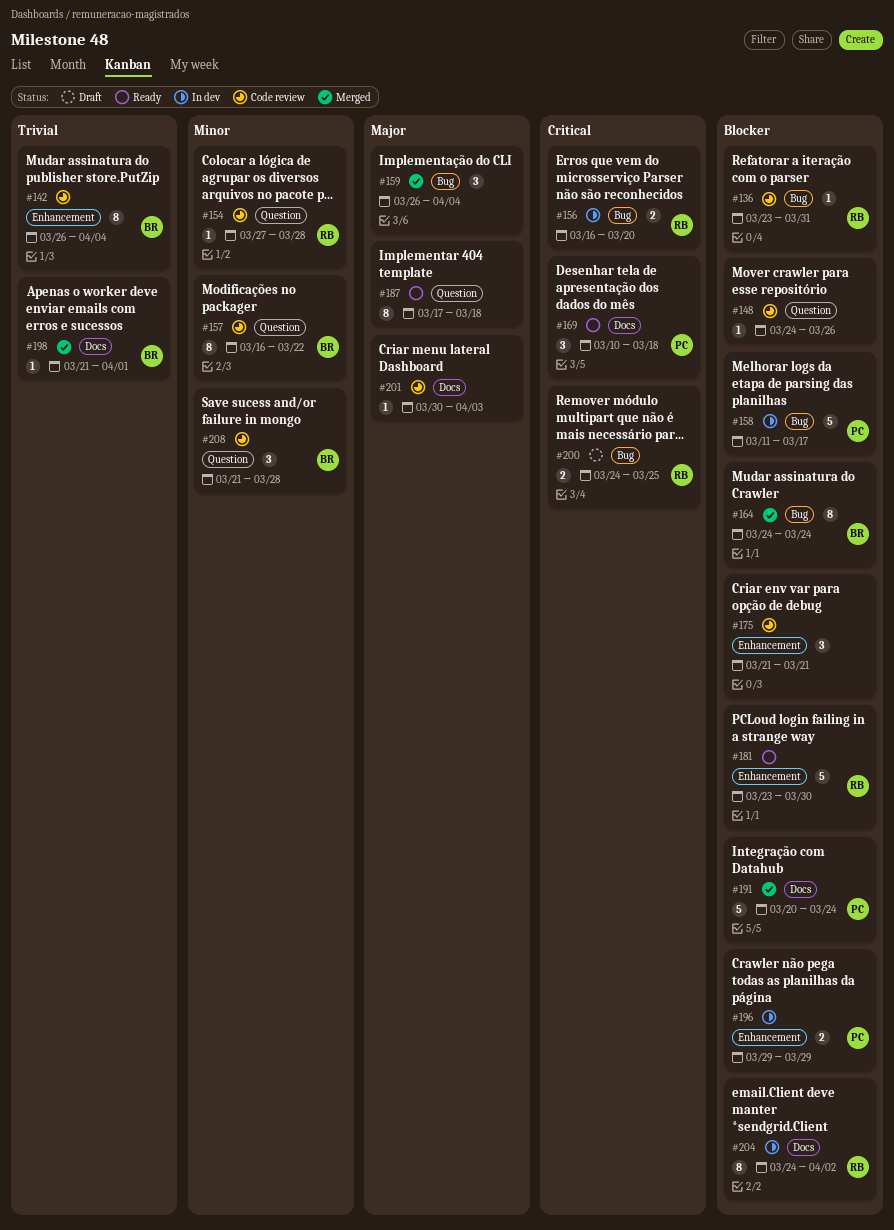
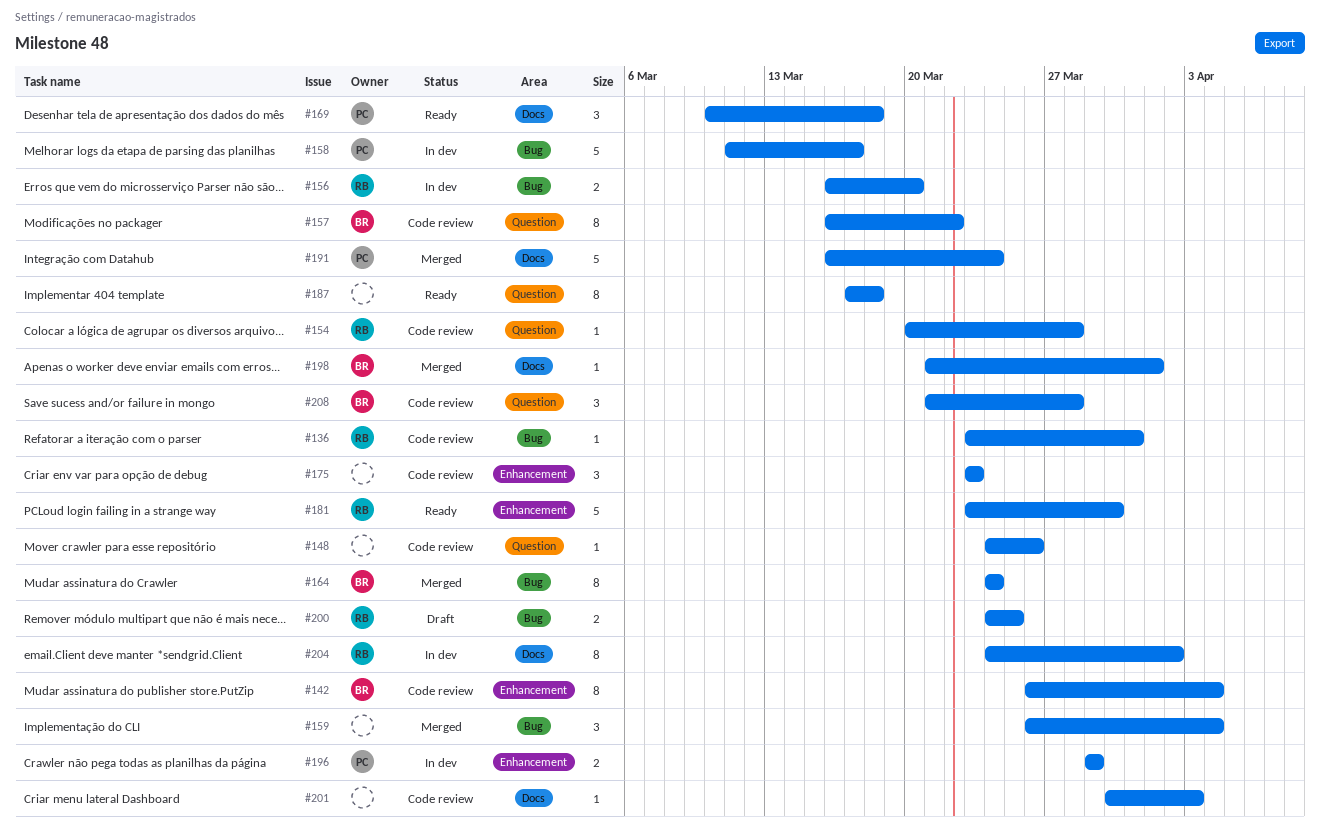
#154, start: Mar 27 -> Mar 20
#175, start: Mar 21 -> Mar 23
#175, due: Mar 21 -> Mar 23
#191, start: Mar 20 -> Mar 16

